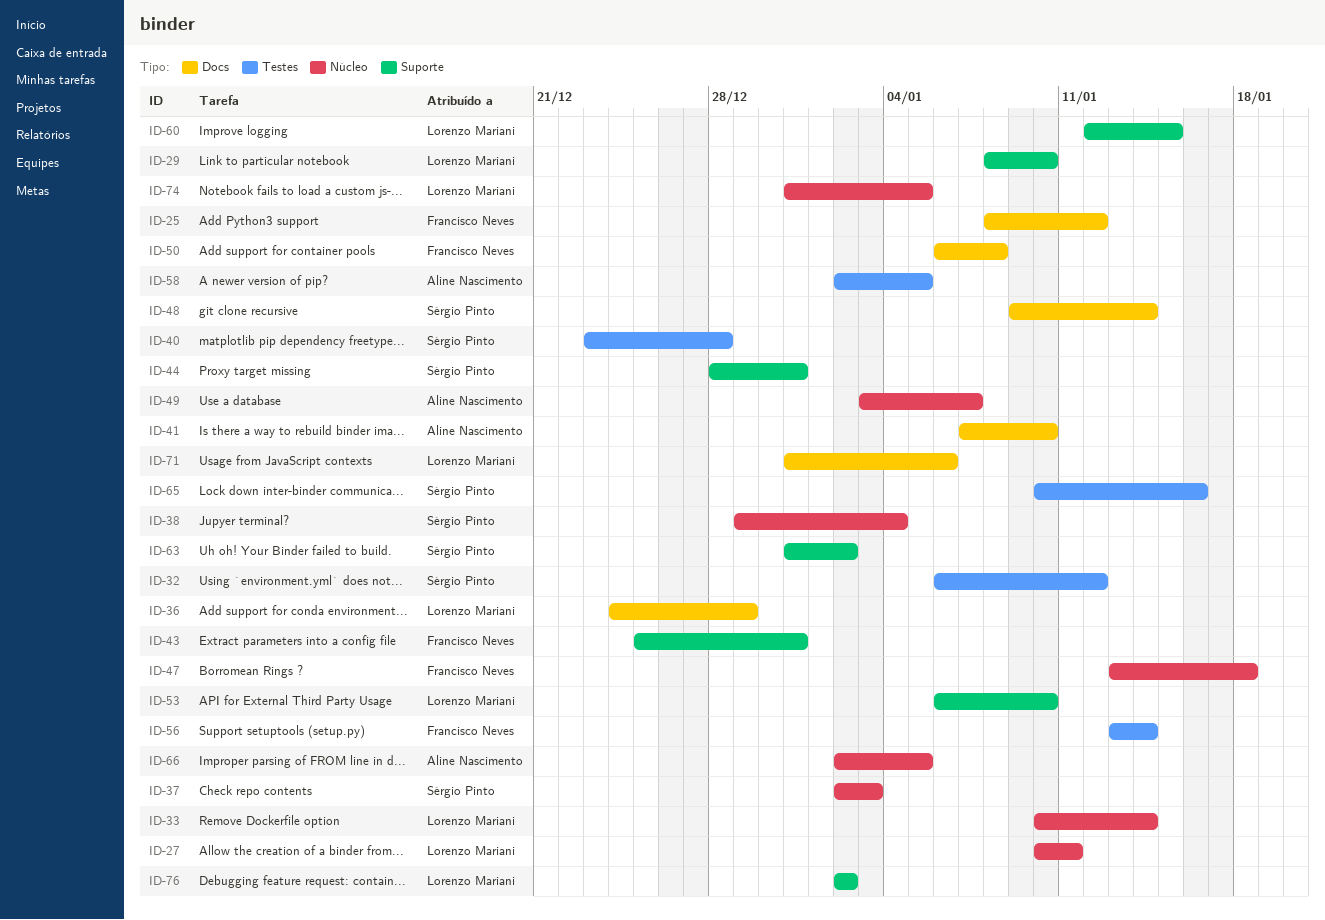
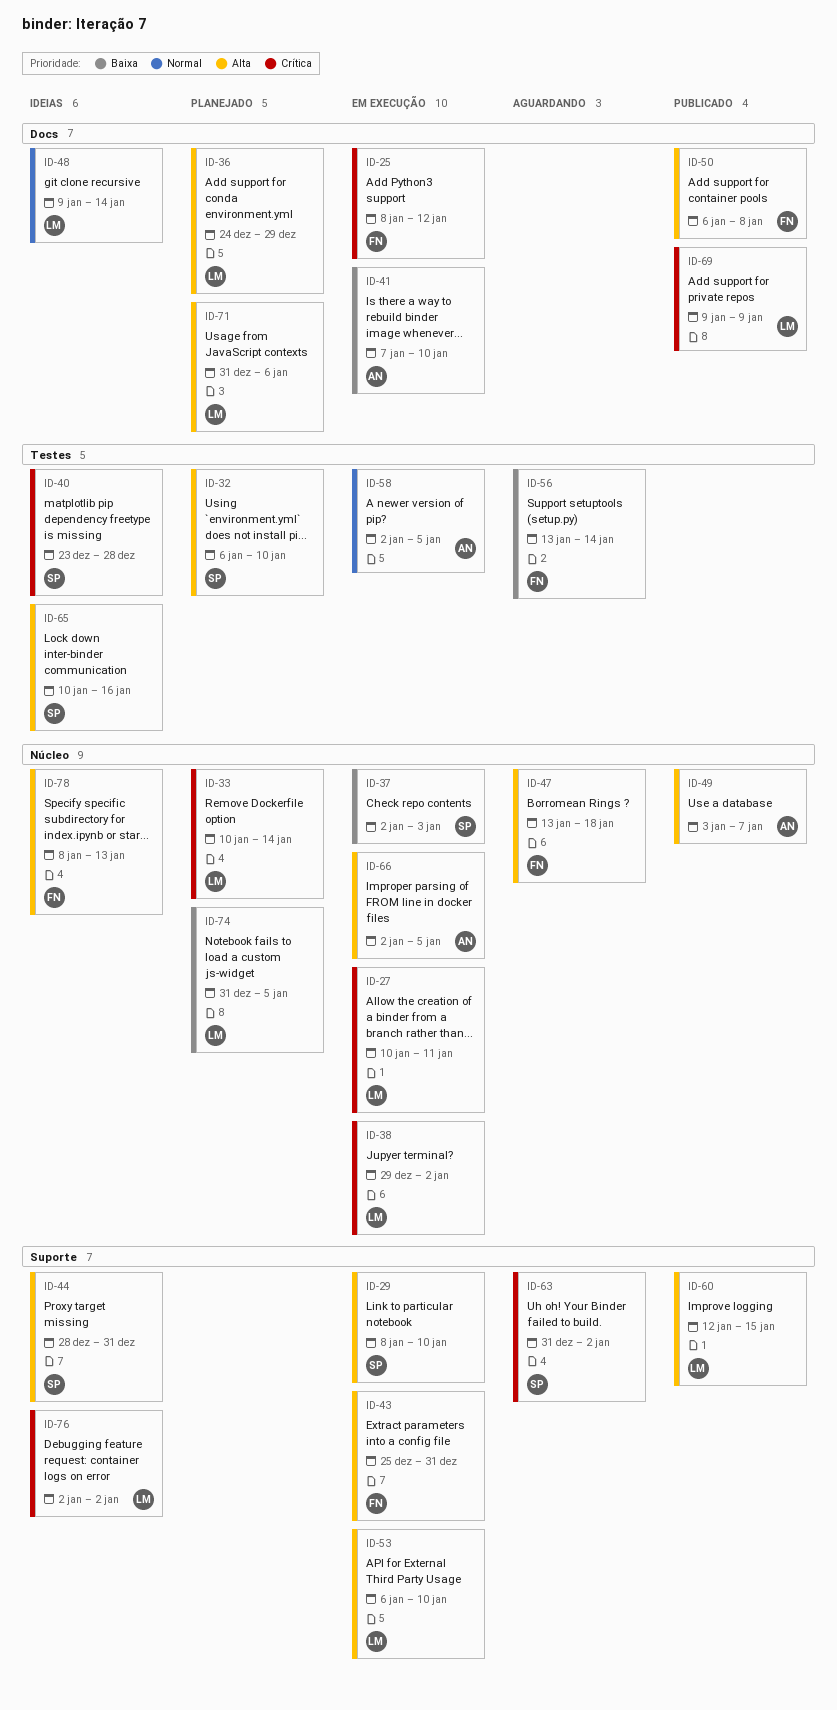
ID-29, owner: Lorenzo Mariani -> Sérgio Pinto
ID-32, due: Jan 12 -> Jan 10
ID-38, owner: Sérgio Pinto -> Lorenzo Mariani
ID-38, due: Jan 4 -> Jan 2
ID-48, owner: Sérgio Pinto -> Lorenzo Mariani
ID-69: none -> present
ID-78: none -> present

